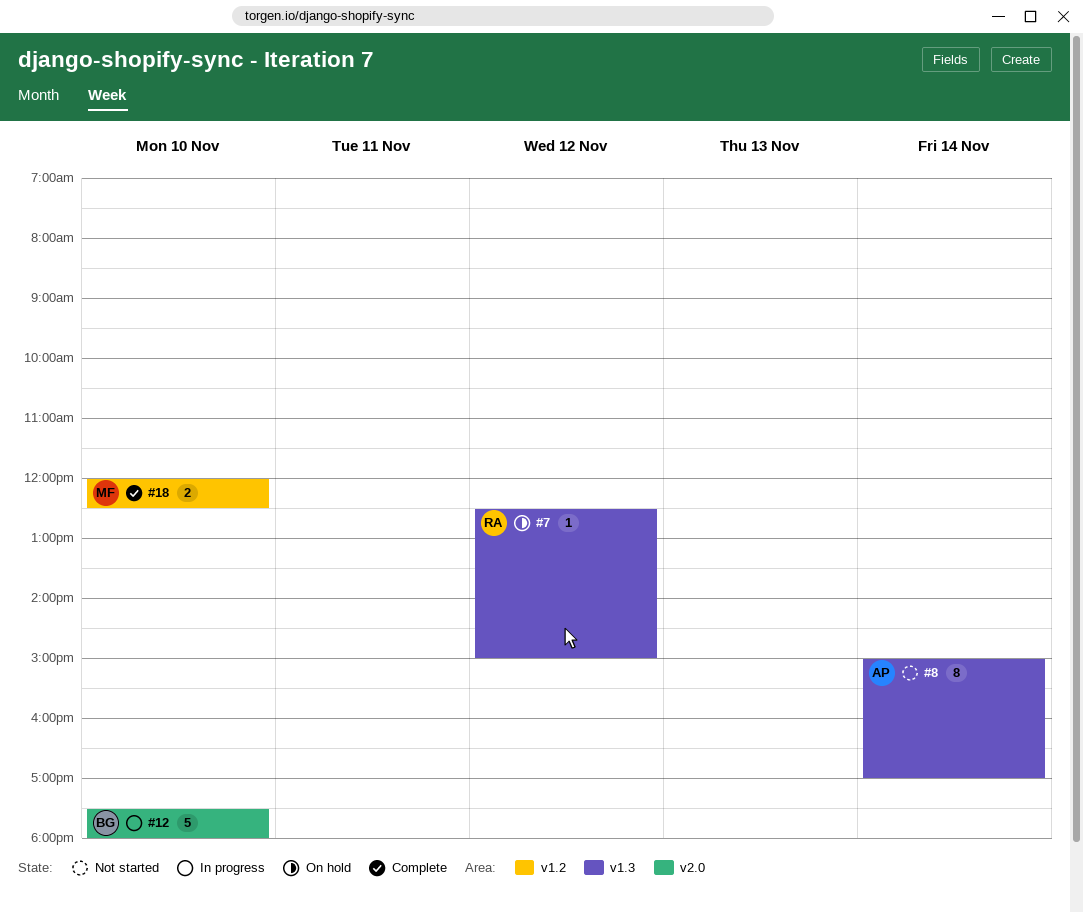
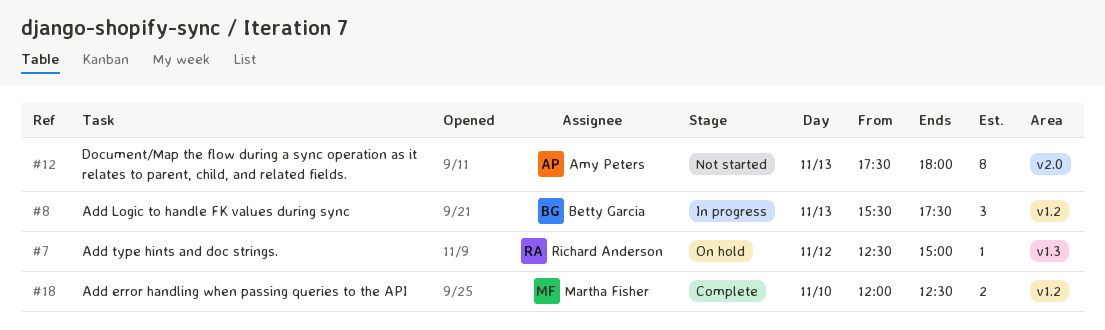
#8, status: Not started -> In progress
#8, owner: Amy Peters -> Betty Garcia
#8, label: v1.3 -> v1.2
#8, estimate: 8 -> 3
#8, day: Nov 14 -> Nov 13
#8, begins: 15:00 -> 15:30
#8, ends: 17:00 -> 17:30
#12, status: In progress -> Not started
#12, owner: Betty Garcia -> Amy Peters
#12, estimate: 5 -> 8
#12, day: Nov 10 -> Nov 13

